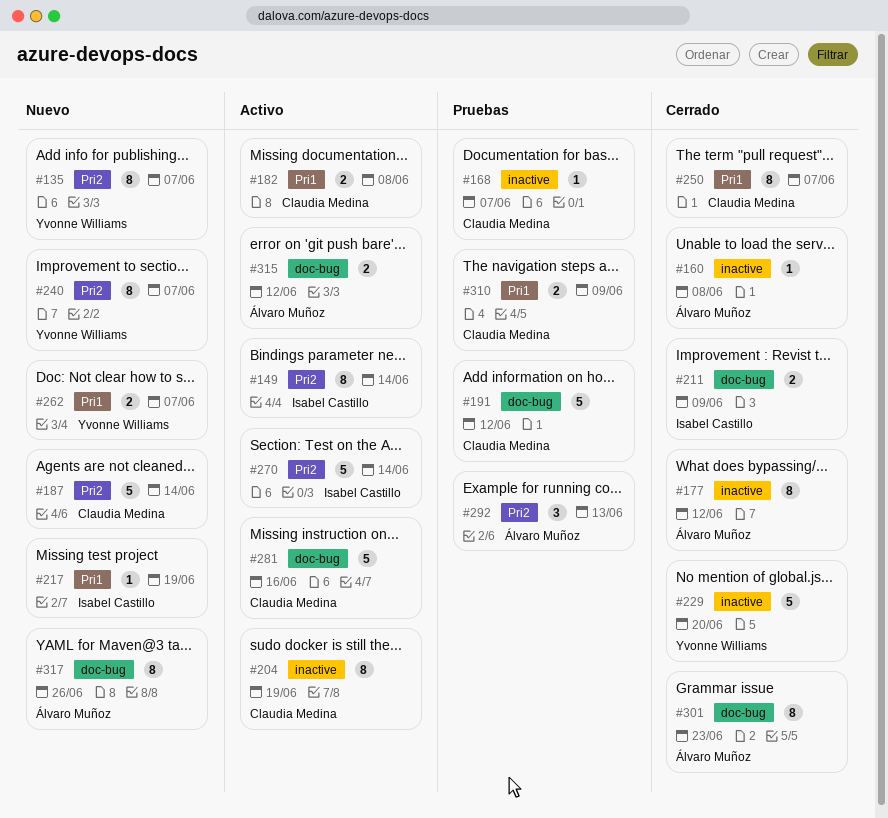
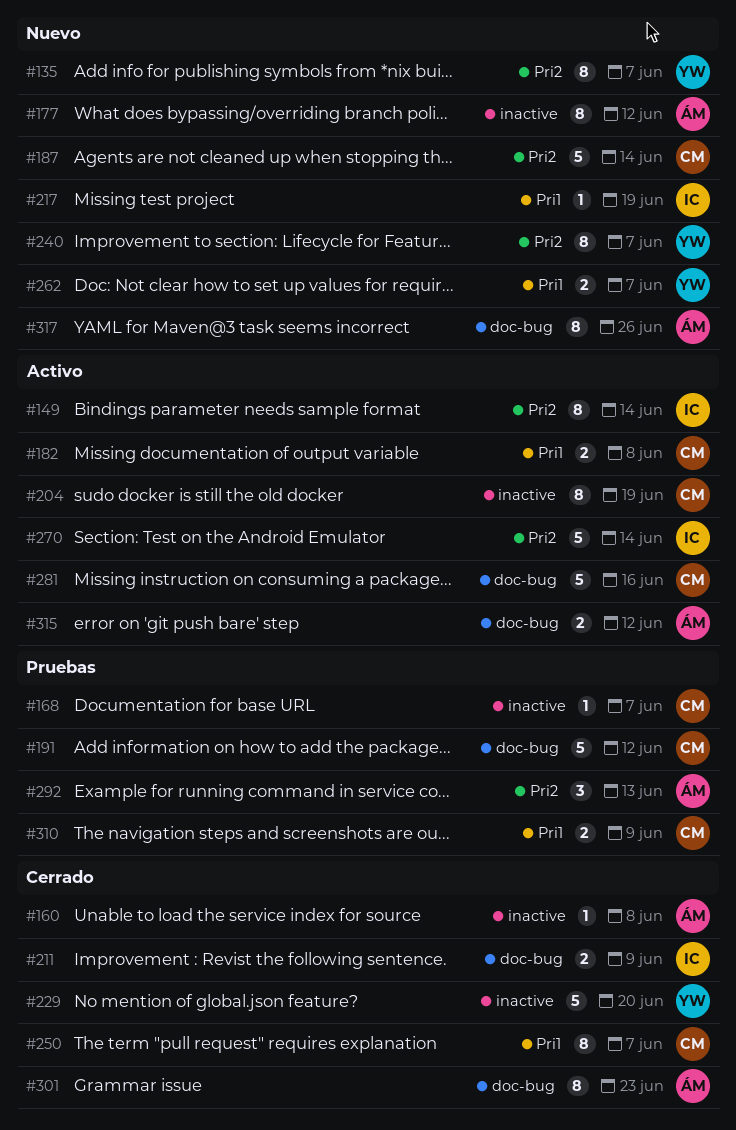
#177, status: Cerrado -> Nuevo

